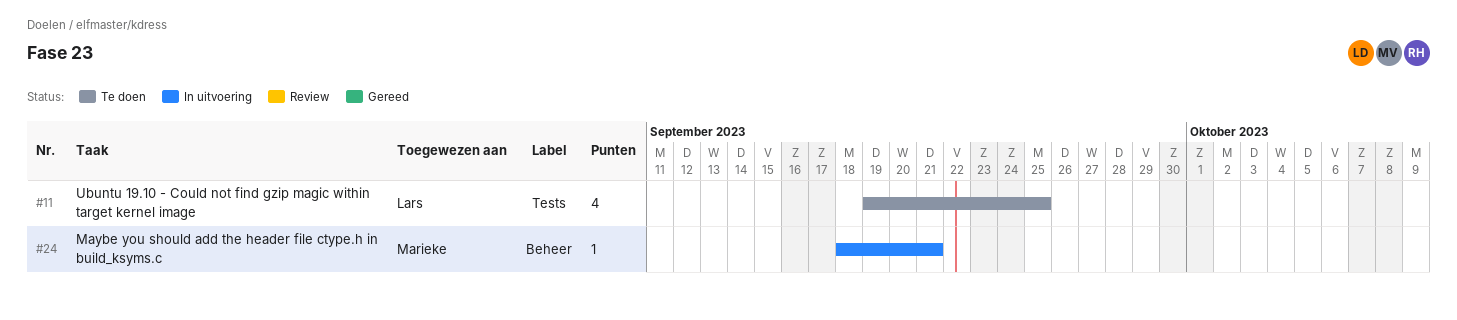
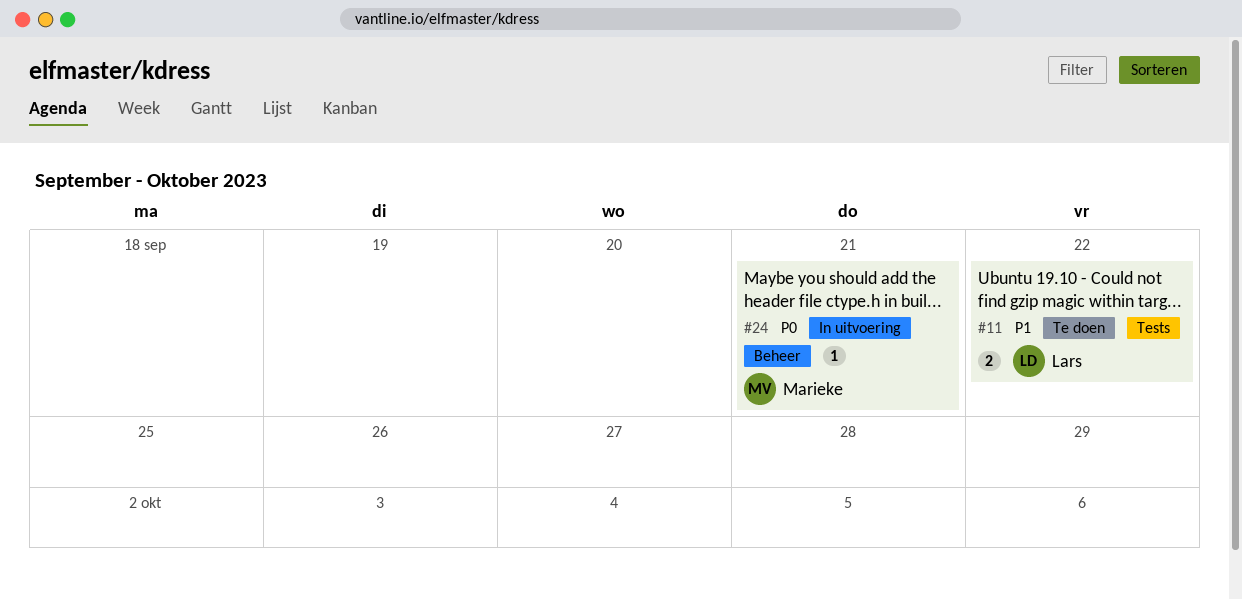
#11, estimate: 4 -> 2
#11, due: Sep 25 -> Sep 22

